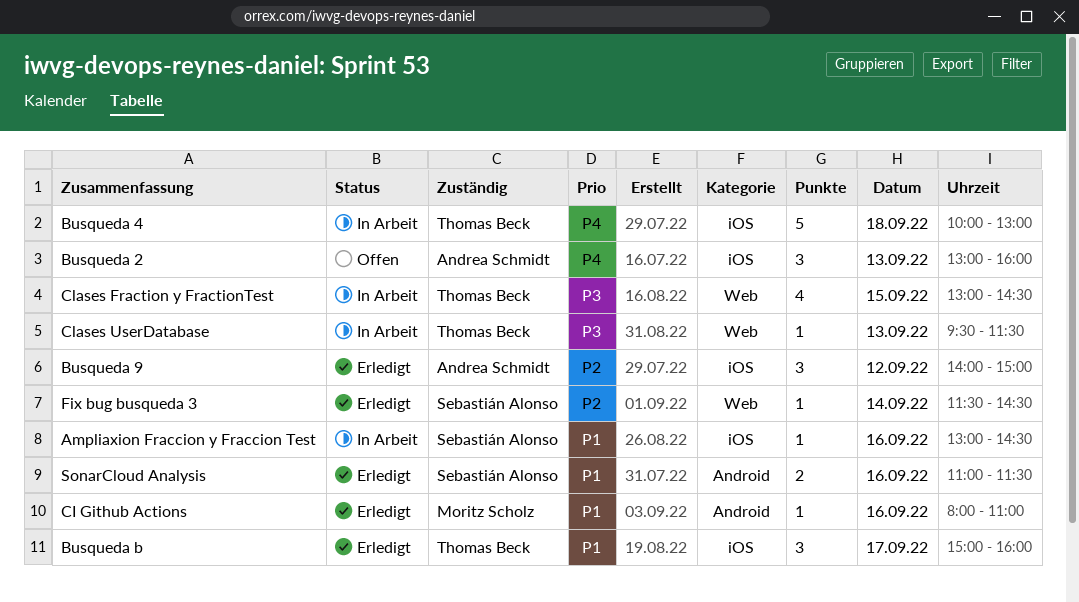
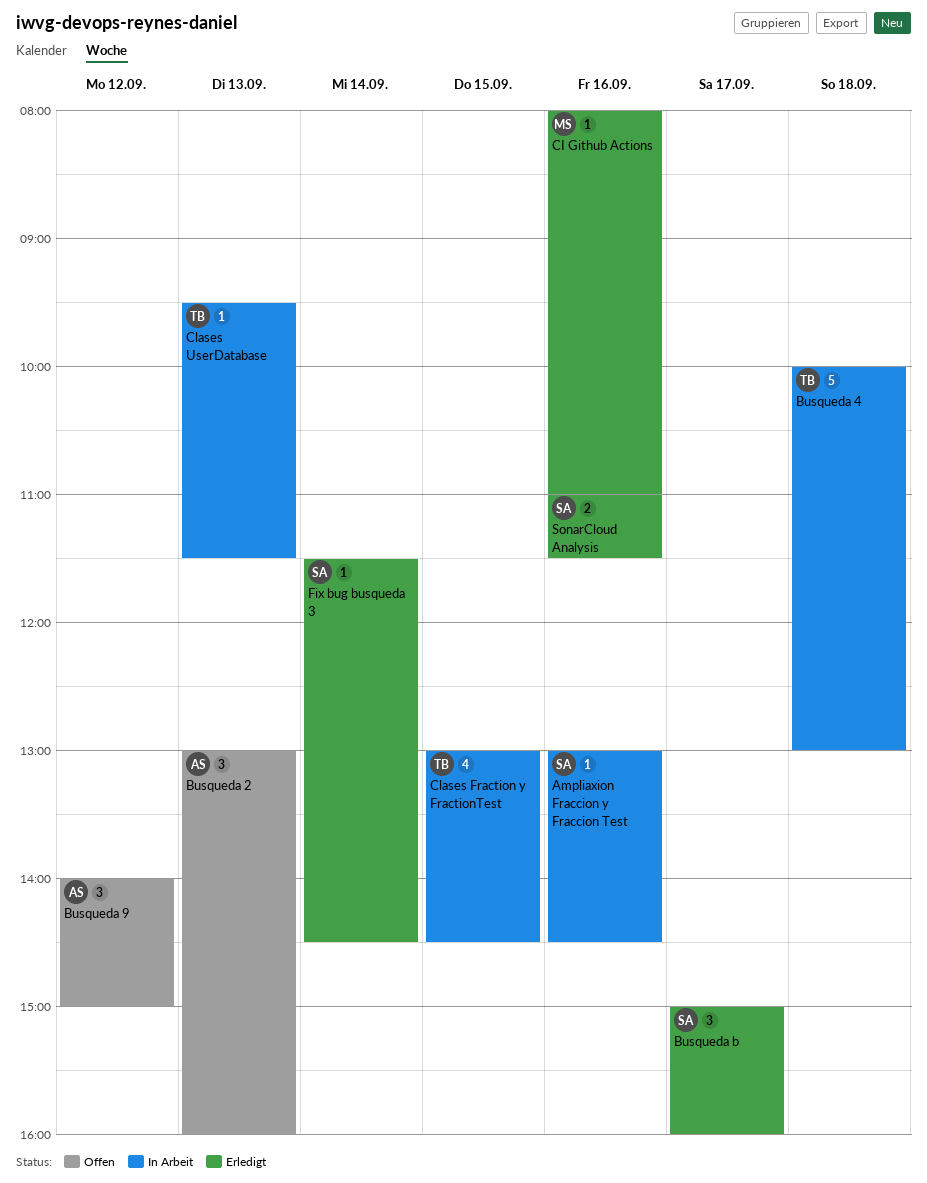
Busqueda 9, status: Erledigt -> Offen
Busqueda b, owner: Thomas Beck -> Sebastián Alonso

